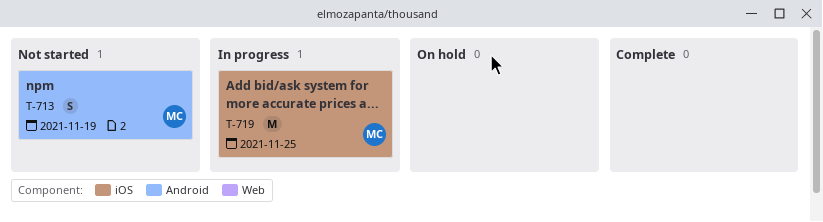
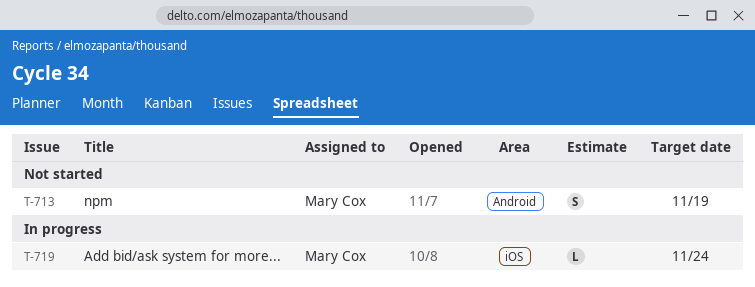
T-719, estimate: M -> L
T-719, due: Nov 25 -> Nov 24

